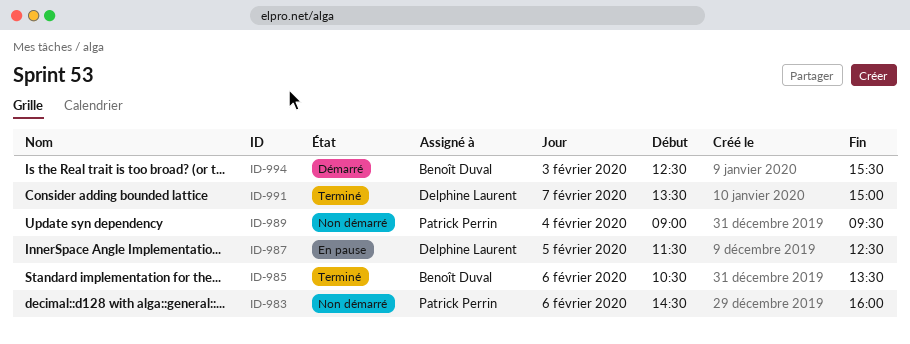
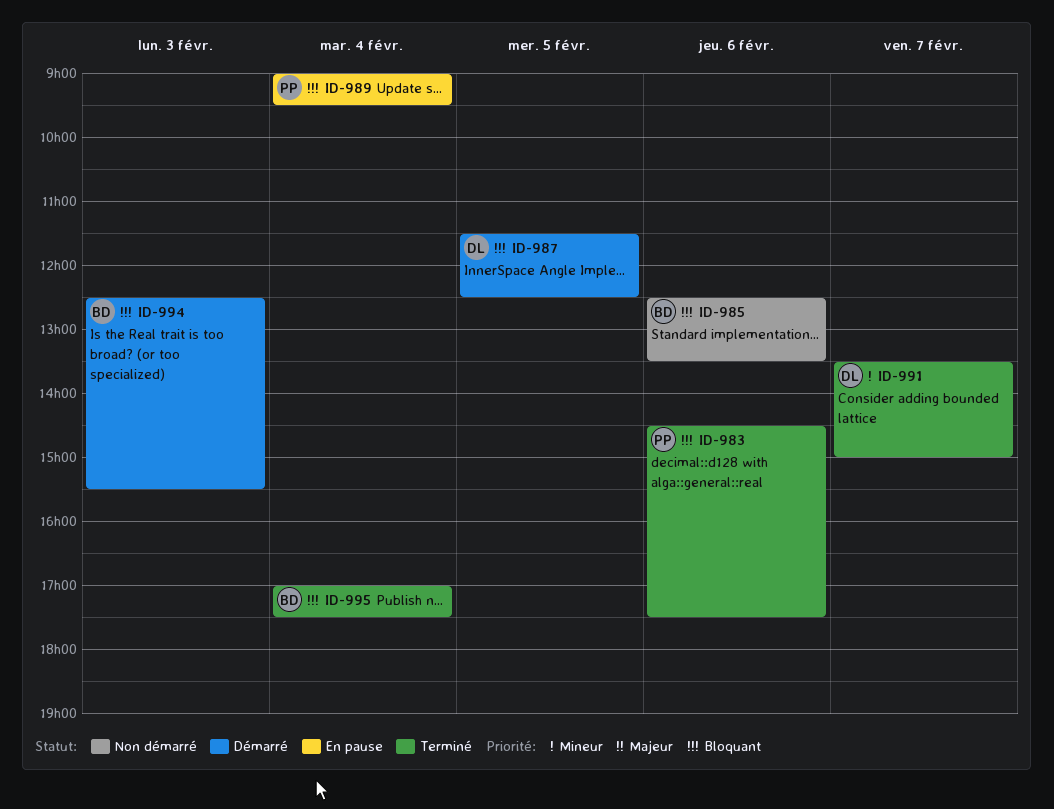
ID-983, status: Non démarré -> Terminé
ID-983, ends: 16:00 -> 17:30
ID-985, status: Terminé -> Non démarré
ID-985, begins: 10:30 -> 12:30
ID-987, status: En pause -> Démarré
ID-989, status: Non démarré -> En pause
ID-995: none -> present

